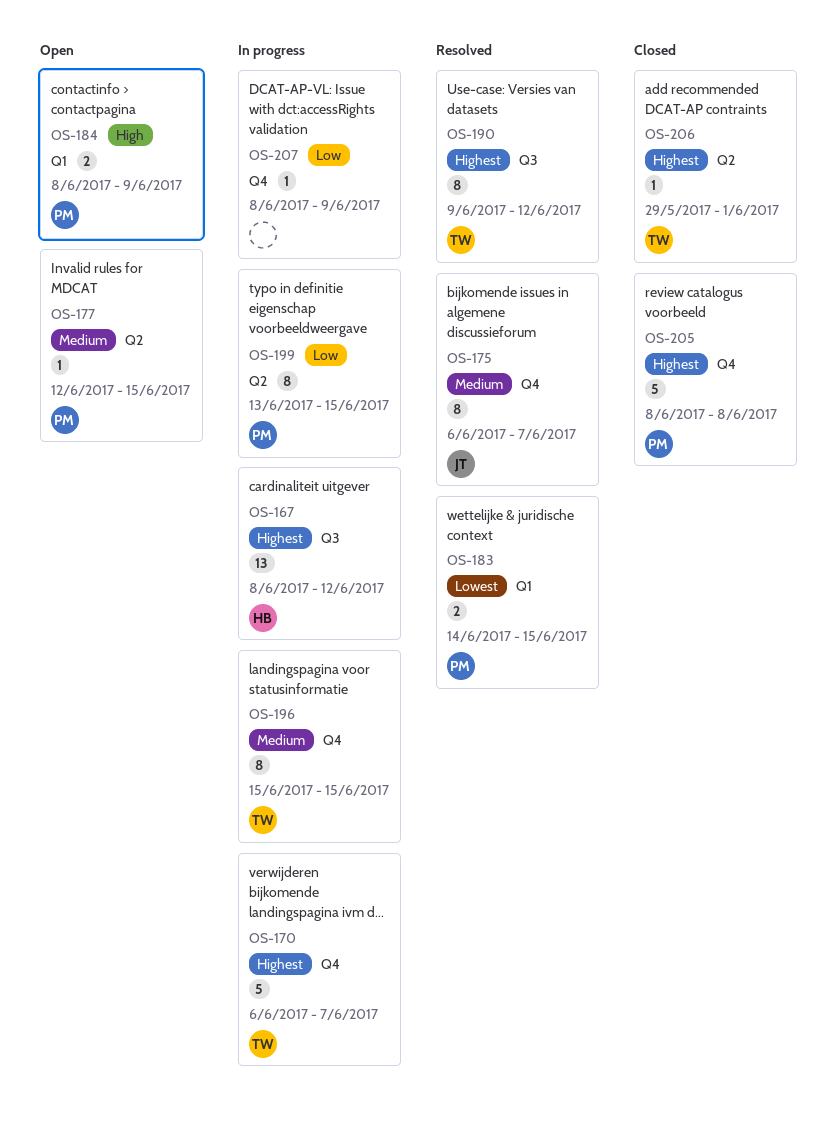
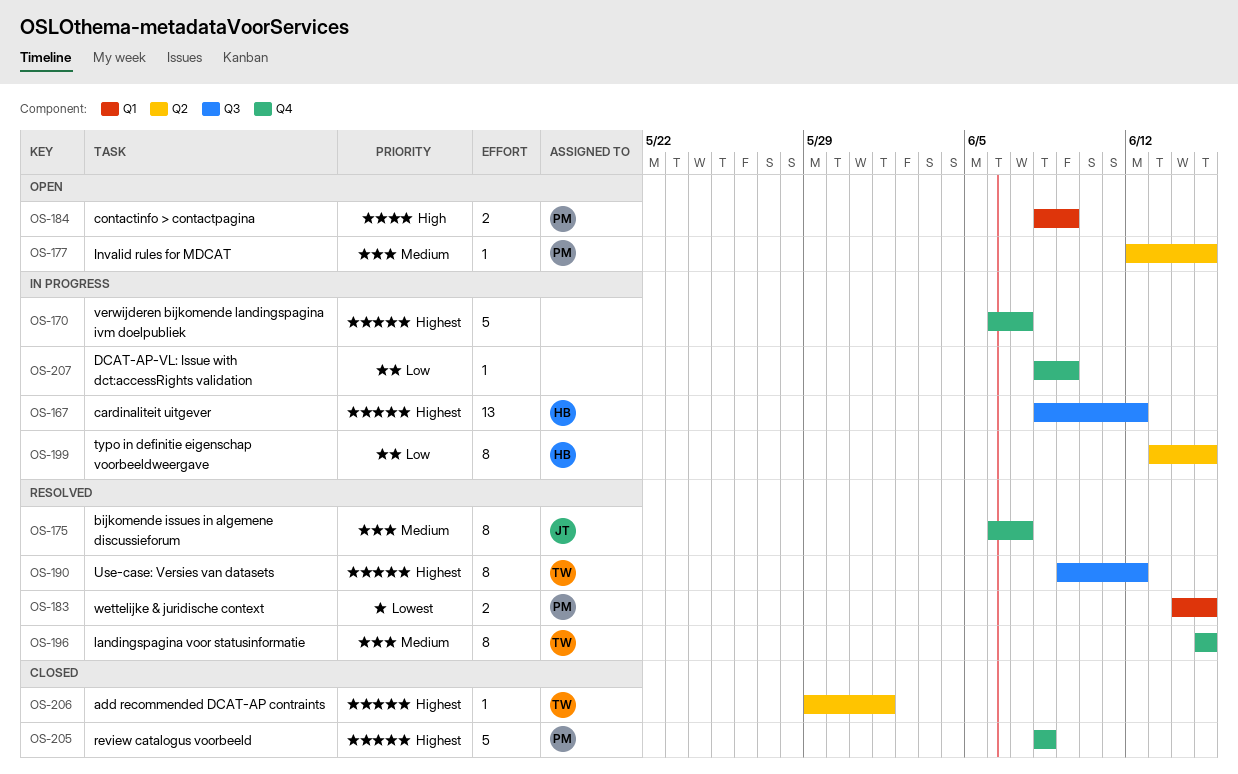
OS-170, owner: TW -> none
OS-196, status: In progress -> Resolved
OS-199, owner: PM -> HB

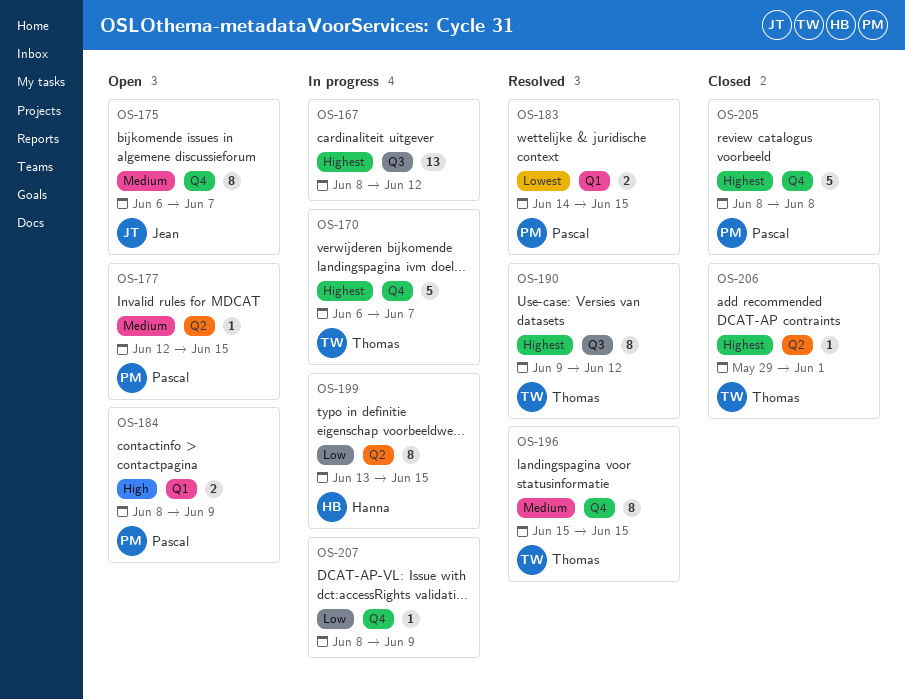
OS-167, owner: Hanna -> none
OS-170, owner: none -> Thomas
OS-175, status: Resolved -> Open

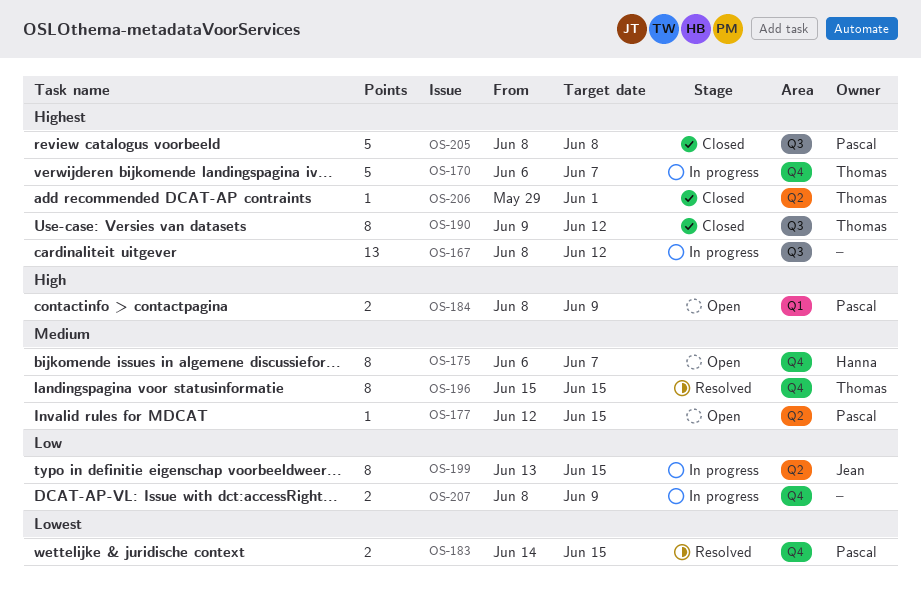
OS-175, owner: Jean -> Hanna
OS-183, label: Q1 -> Q4
OS-190, status: Resolved -> Closed
OS-199, owner: Hanna -> Jean
OS-205, label: Q4 -> Q3
OS-207, estimate: 1 -> 2

